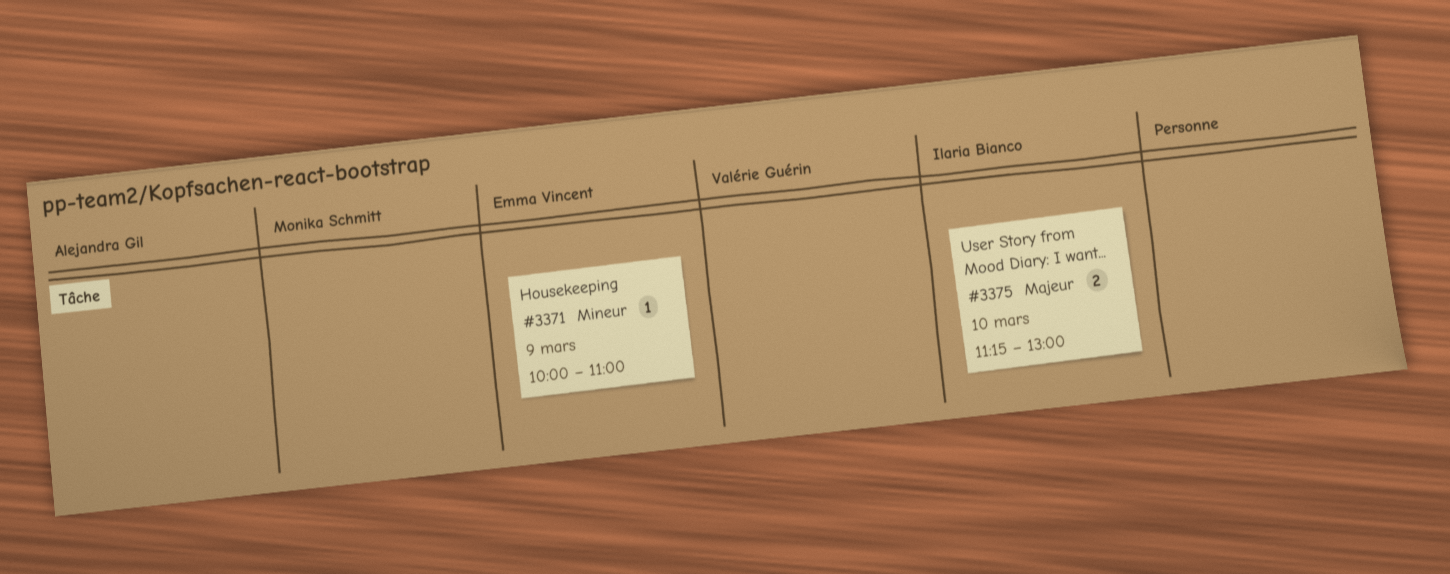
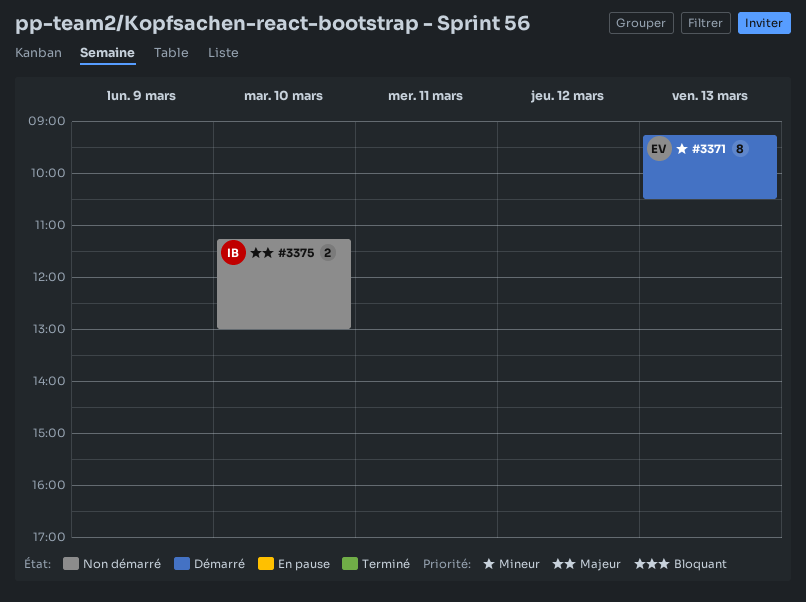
#3371, estimate: 1 -> 8
#3371, day: Mar 9 -> Mar 13
#3371, begins: 10:00 -> 09:15
#3371, ends: 11:00 -> 10:30

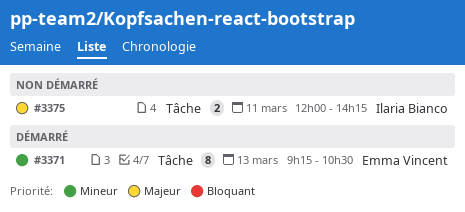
#3375, day: Mar 10 -> Mar 11
#3375, begins: 11:15 -> 12:00
#3375, ends: 13:00 -> 14:15

